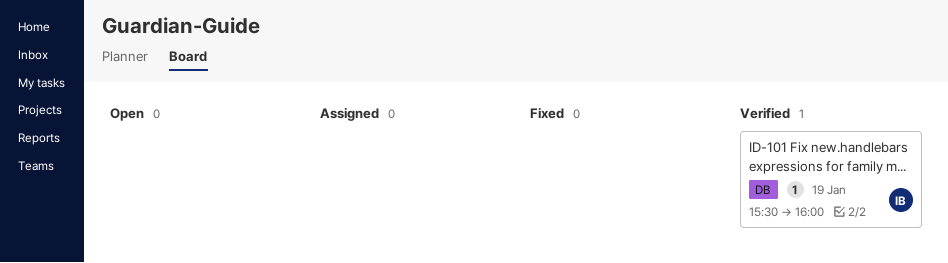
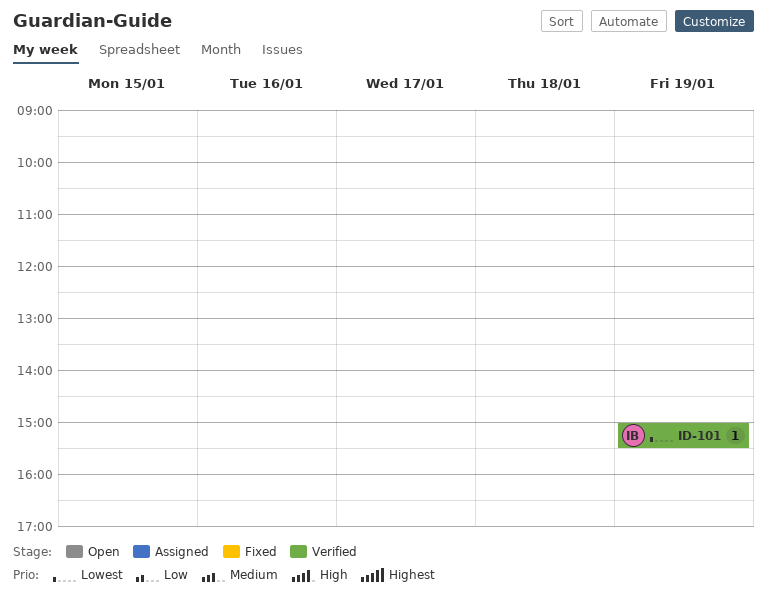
ID-101, begins: 15:30 -> 15:00
ID-101, ends: 16:00 -> 15:30

